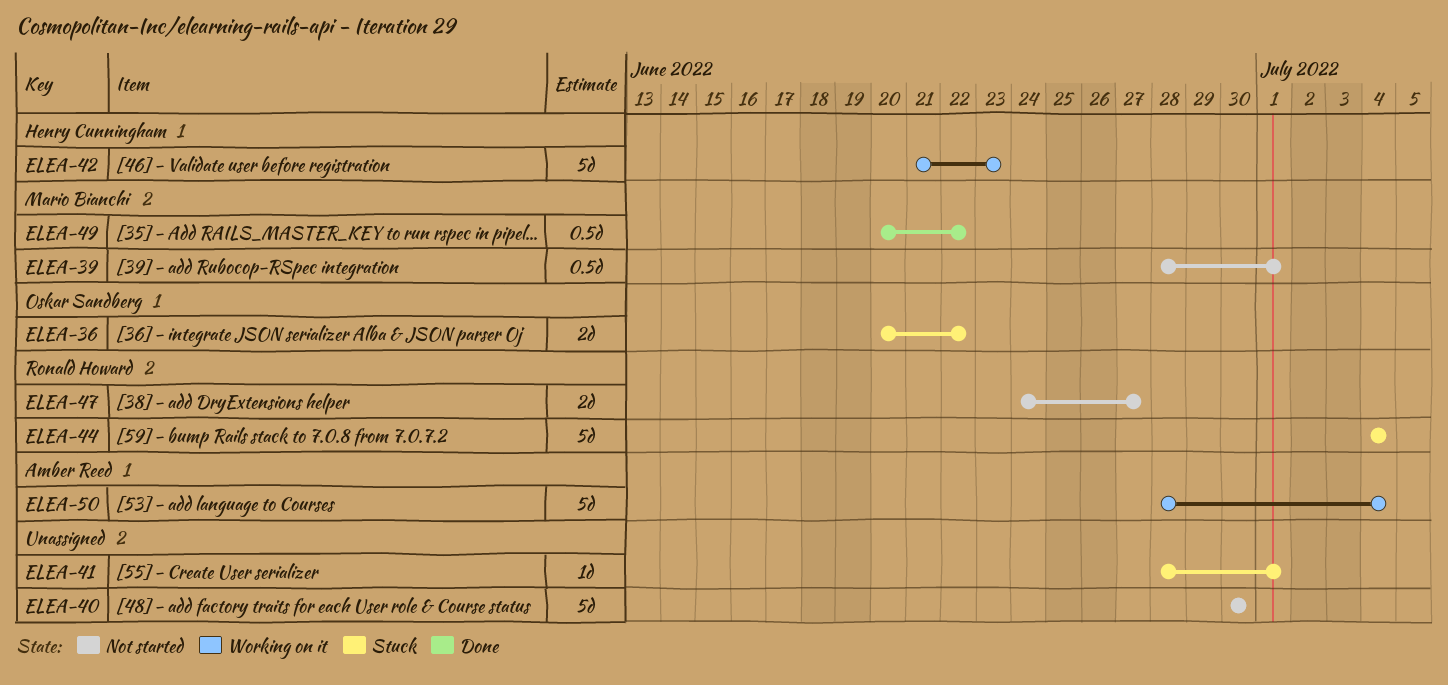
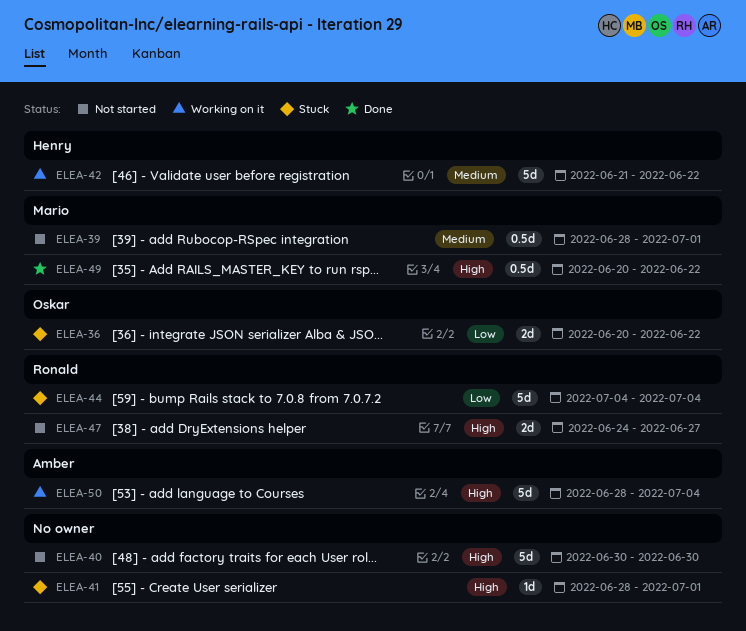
ELEA-42, due: Jun 23 -> Jun 22

